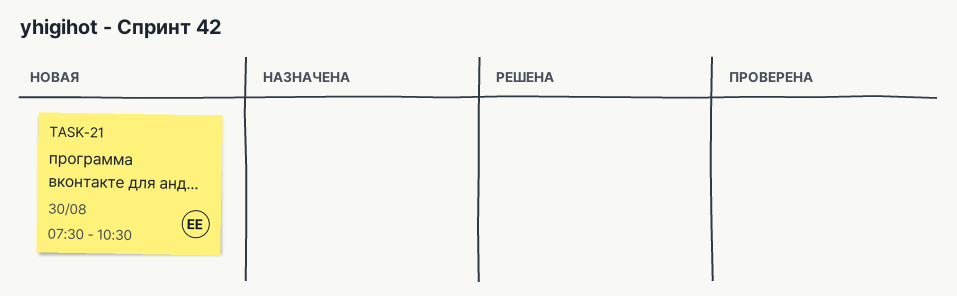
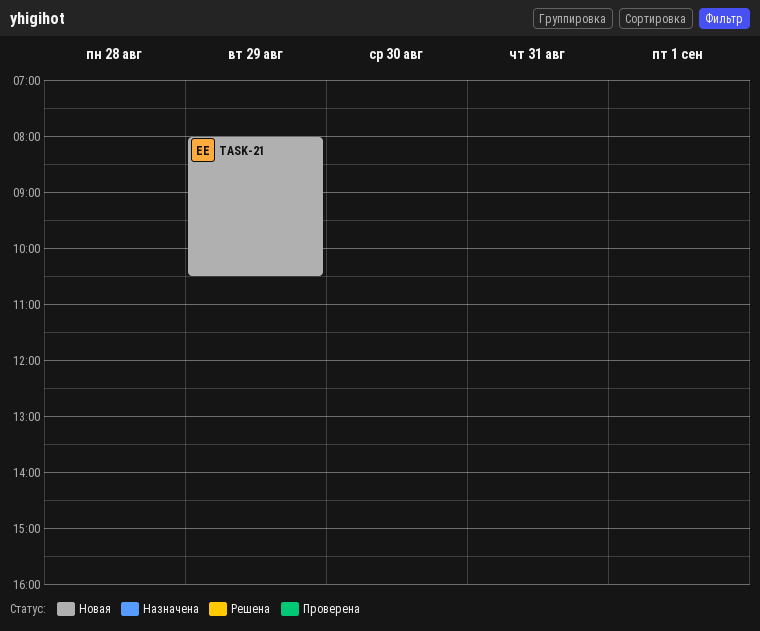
TASK-21, day: Aug 30 -> Aug 29
TASK-21, begins: 07:30 -> 08:00

